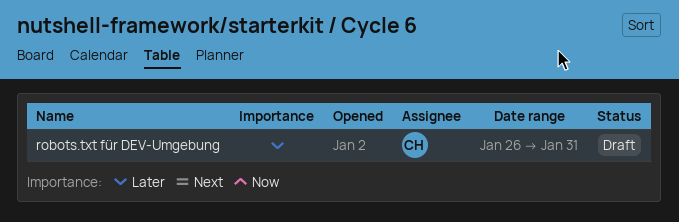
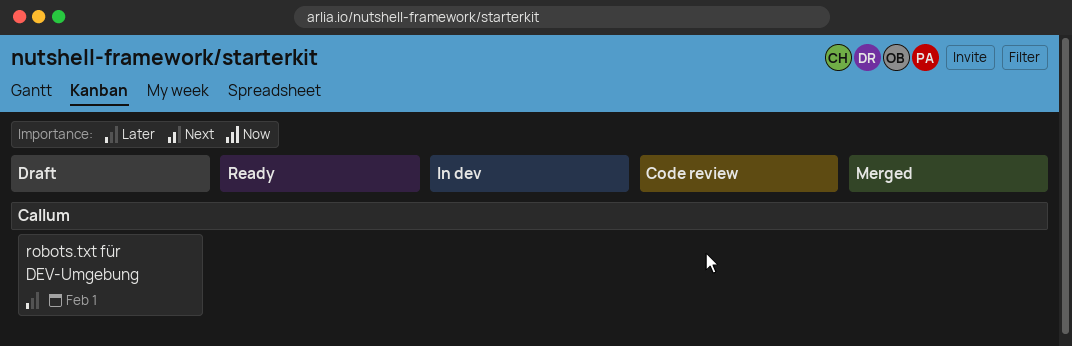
robots.txt für DEV-Umgebung, due: Jan 31 -> Feb 1

